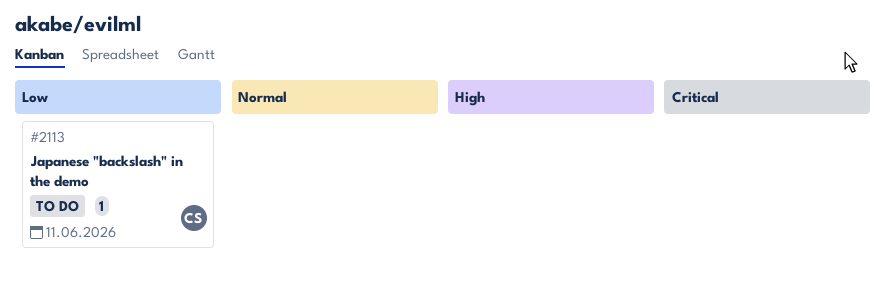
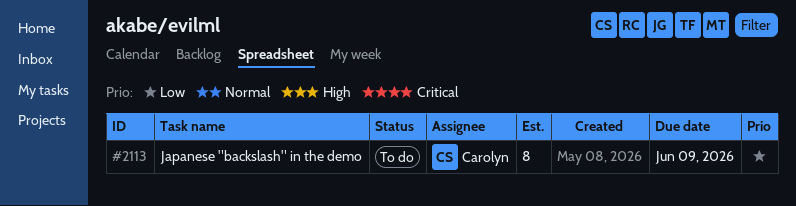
#2113, estimate: 1 -> 8
#2113, due: Jun 11 -> Jun 9

